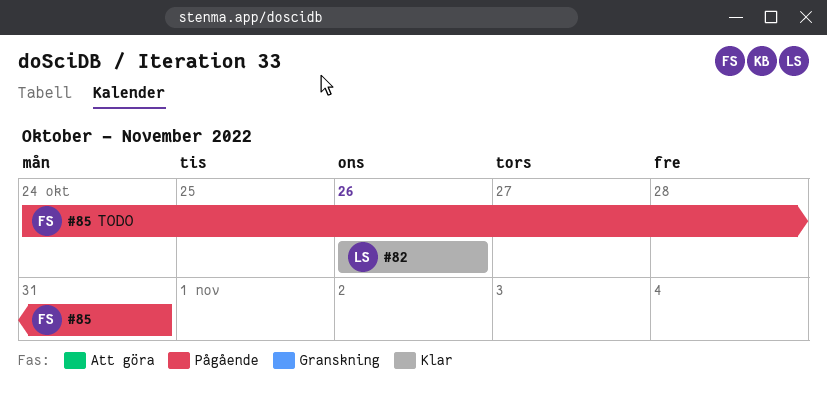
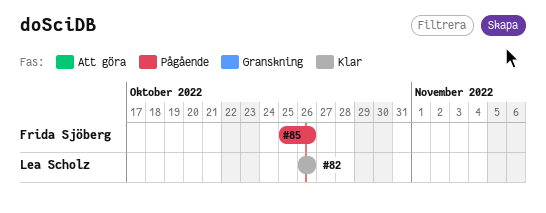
#85, start: Oct 24 -> Oct 25
#85, due: Oct 31 -> Oct 26

